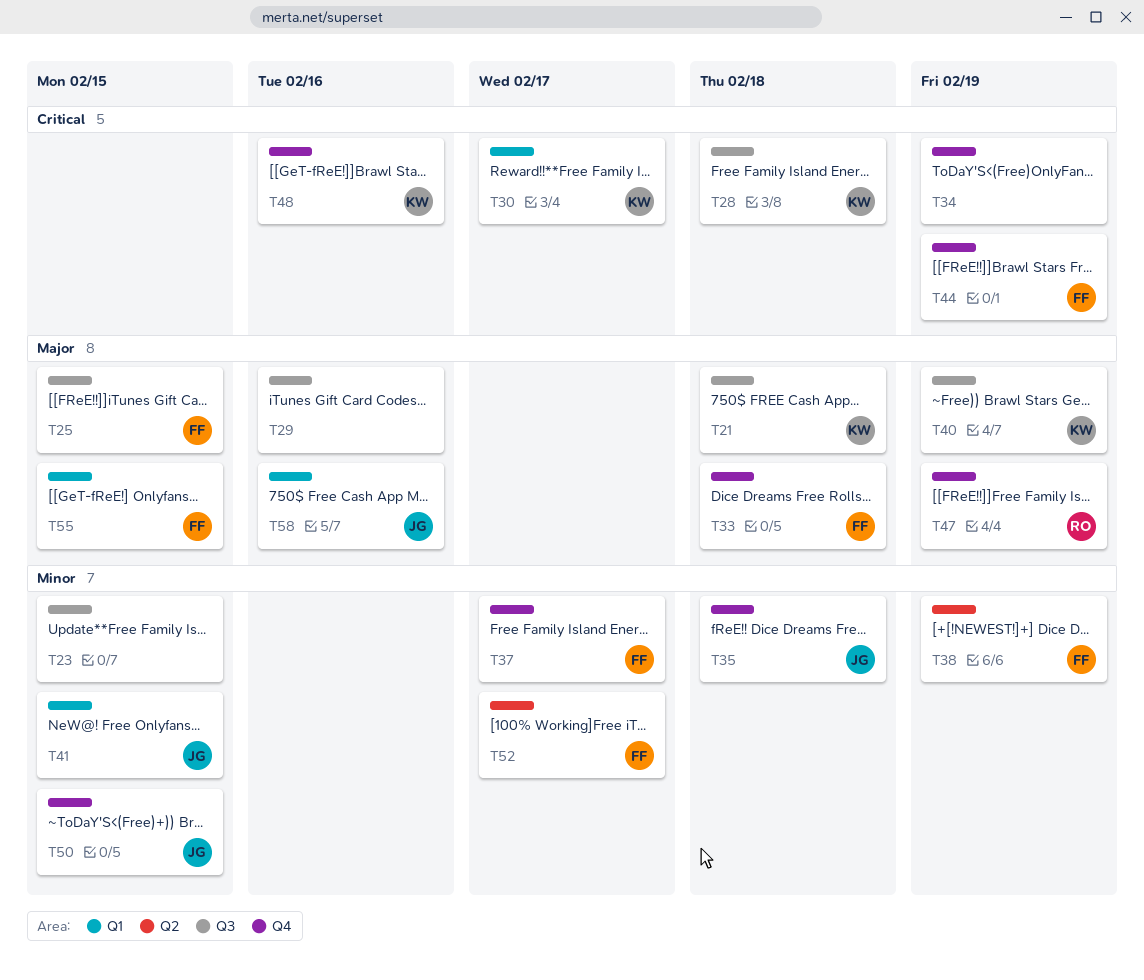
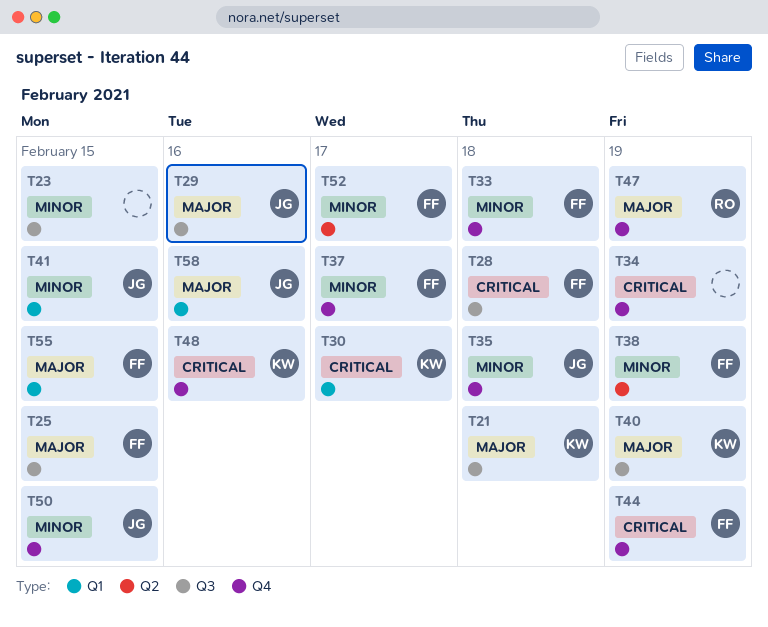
T28, owner: KW -> FF
T29, owner: none -> JG
T33, priority: Major -> Minor

